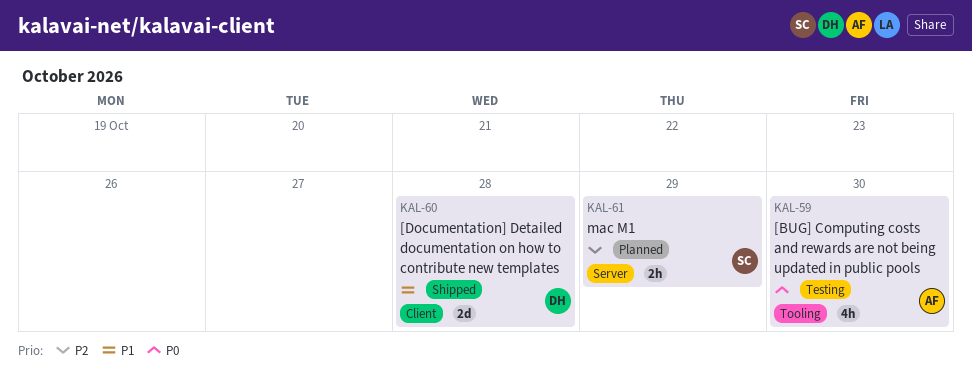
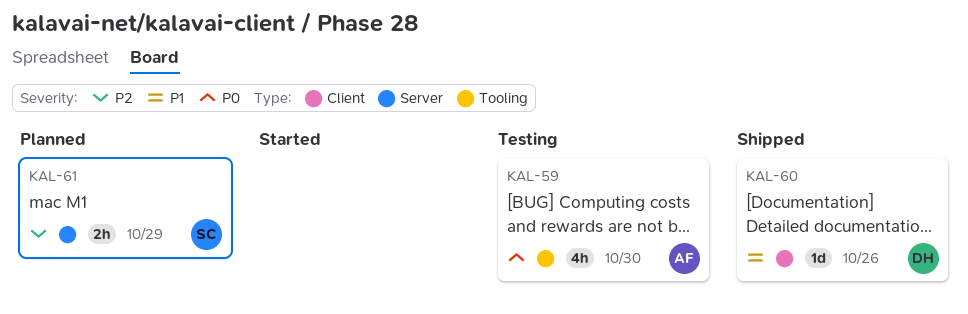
KAL-60, estimate: 2d -> 1d
KAL-60, due: Oct 28 -> Oct 26

